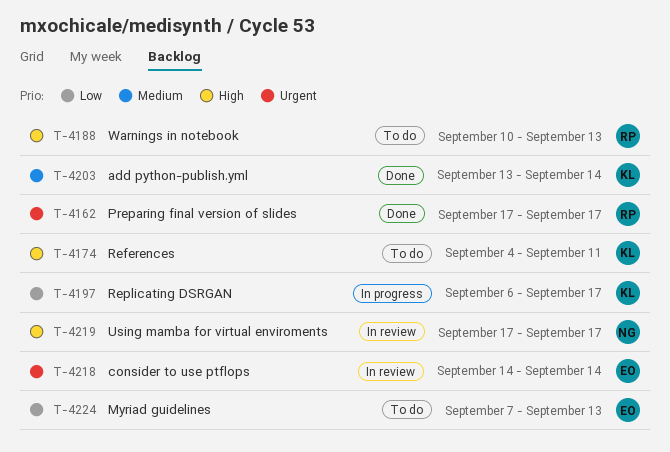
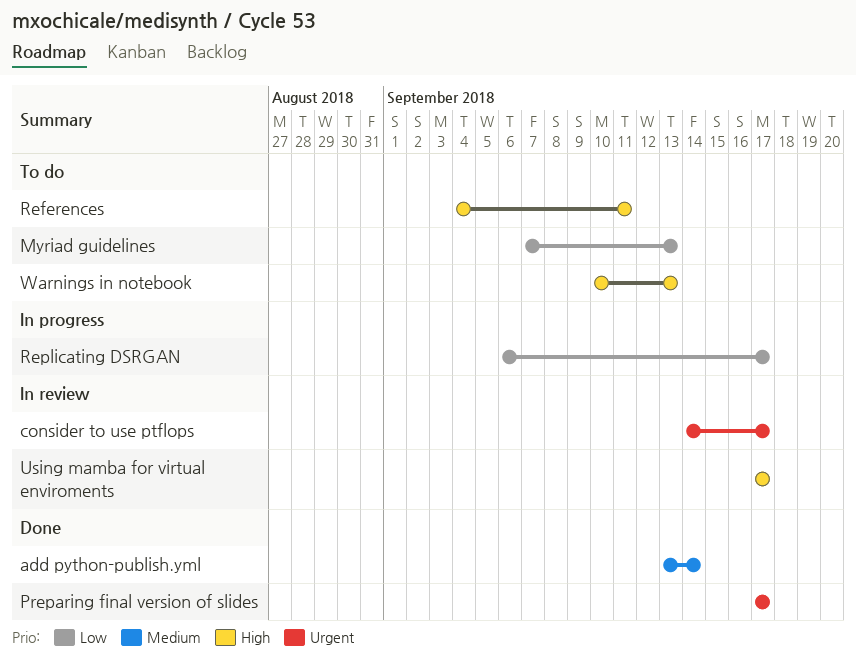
consider to use ptflops, due: Sep 14 -> Sep 17

